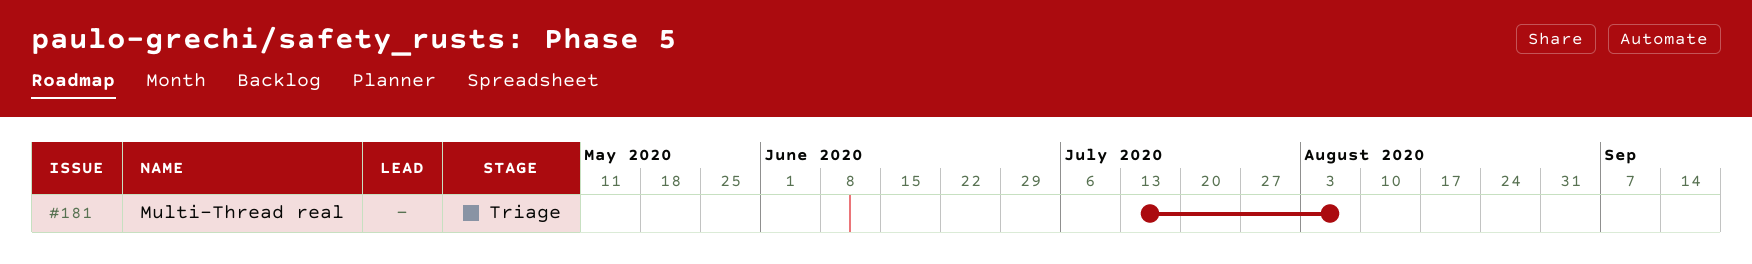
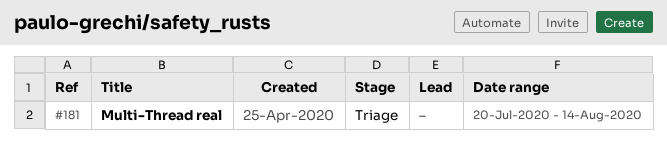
#181, start: Jul 13 -> Jul 20
#181, due: Aug 7 -> Aug 14

